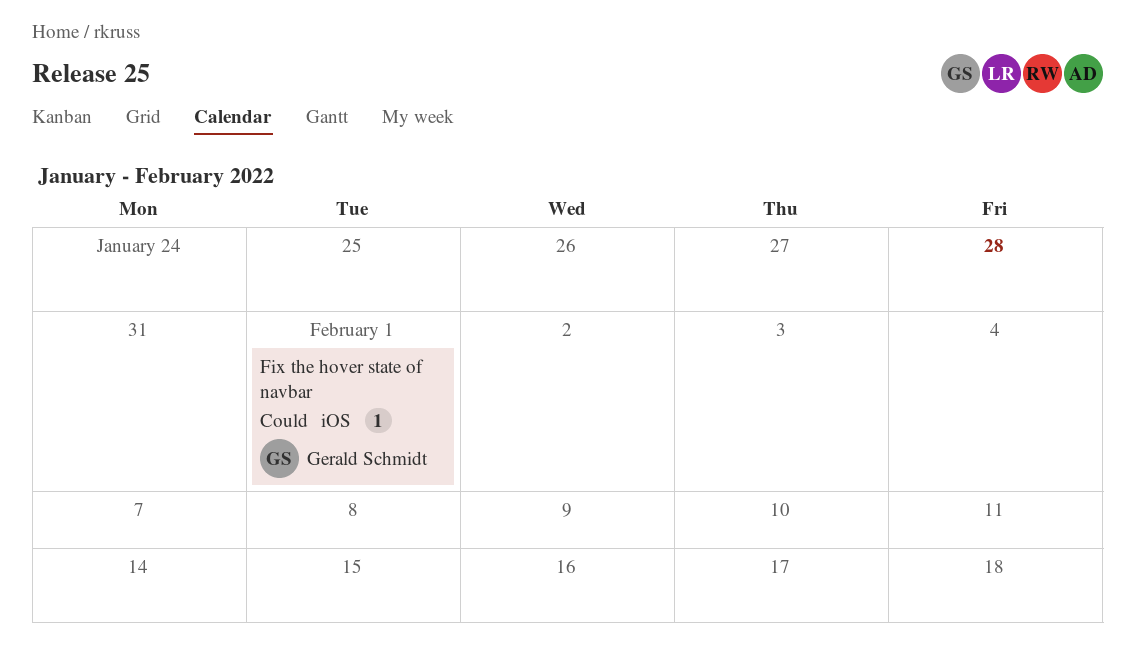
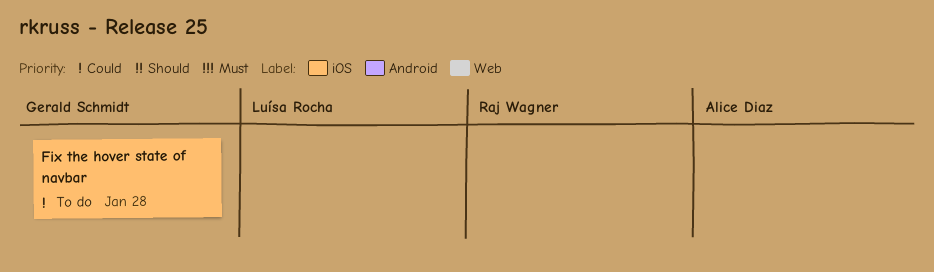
Fix the hover state of navbar, due: Feb 1 -> Jan 28

